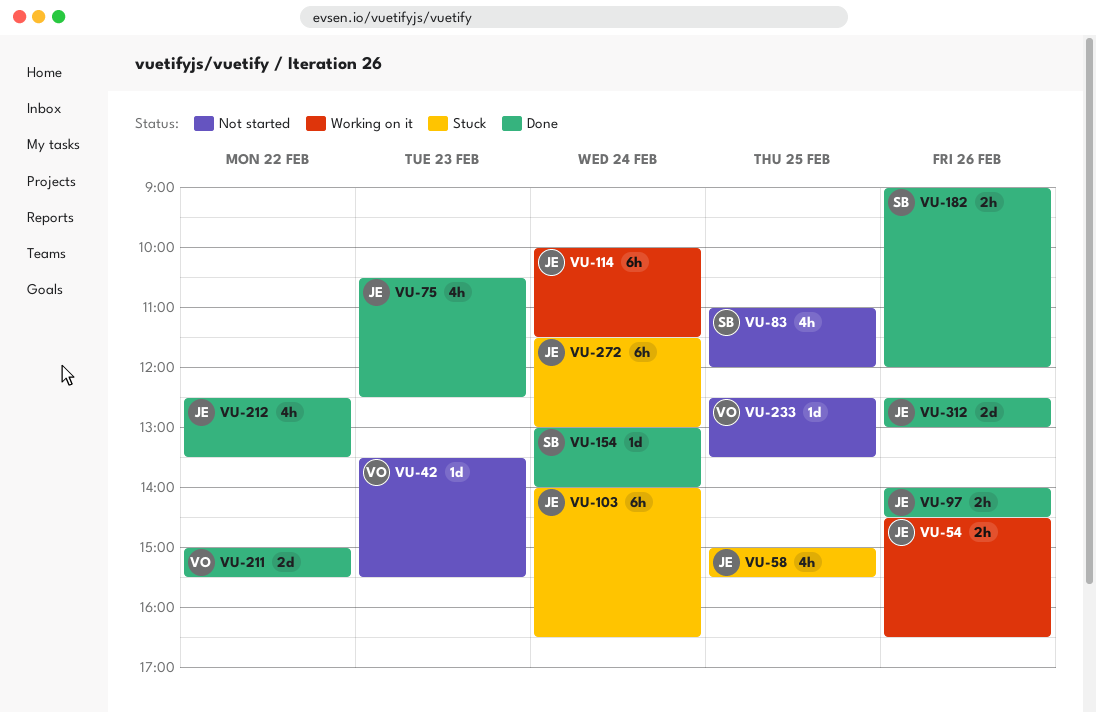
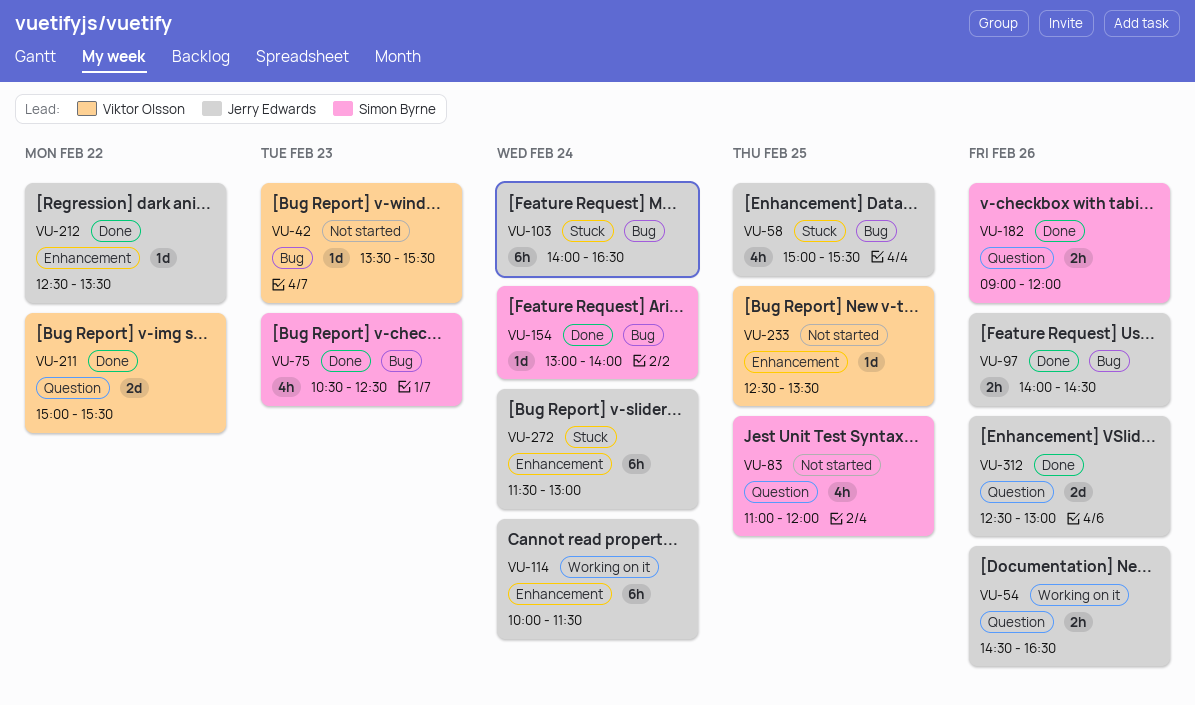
VU-75, owner: Jerry Edwards -> Simon Byrne
VU-212, estimate: 4h -> 1d

